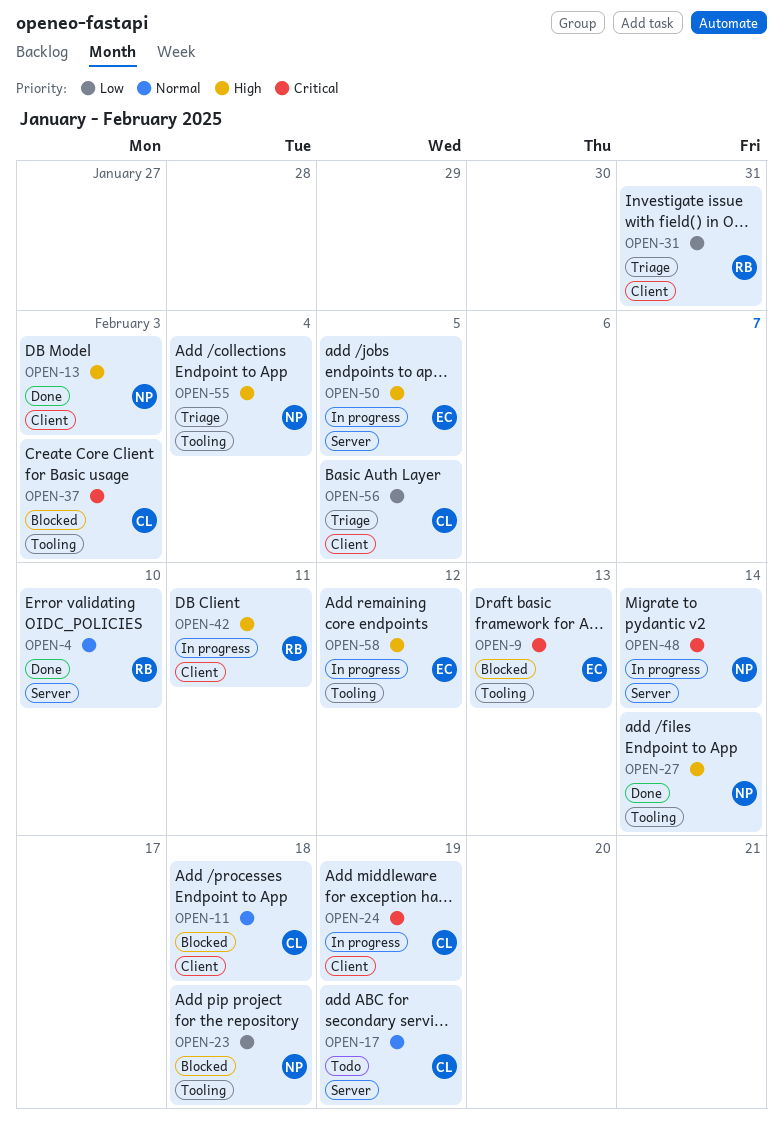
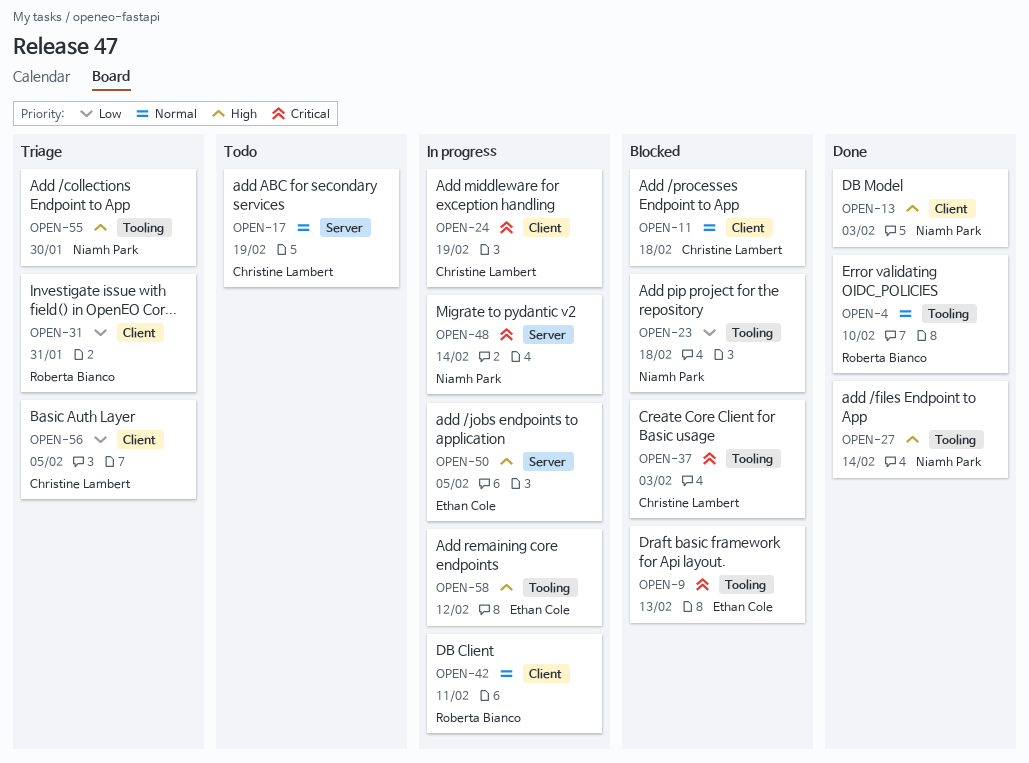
OPEN-4, label: Server -> Tooling
OPEN-42, priority: High -> Normal
OPEN-55, due: Feb 4 -> Jan 30

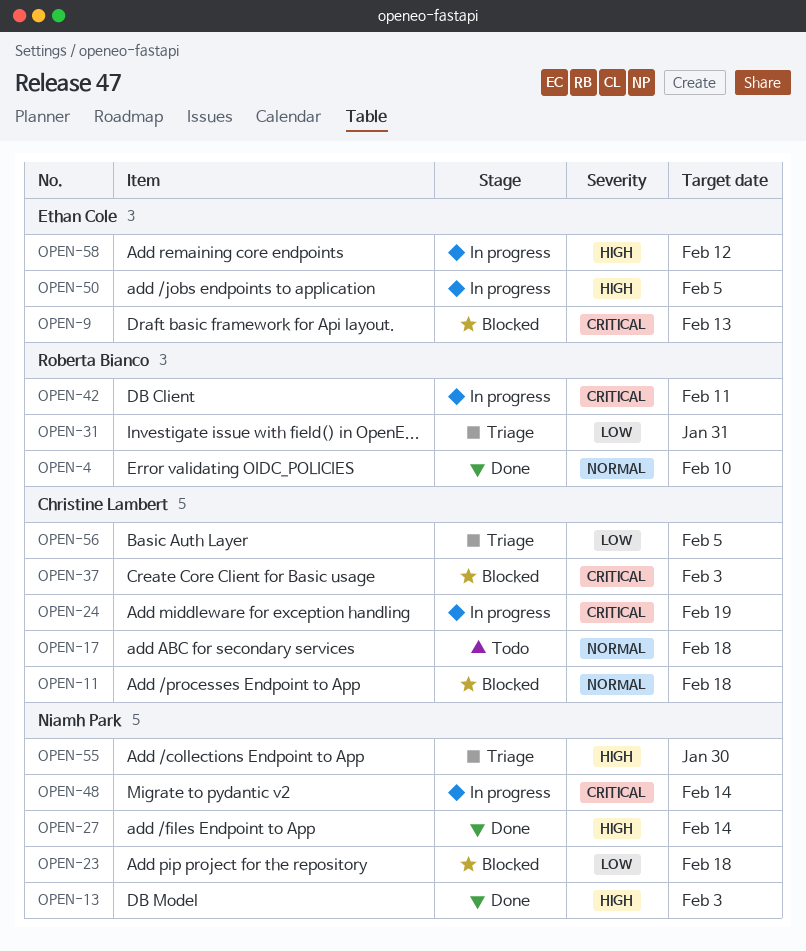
OPEN-17, due: Feb 19 -> Feb 18
OPEN-42, priority: Normal -> Critical

